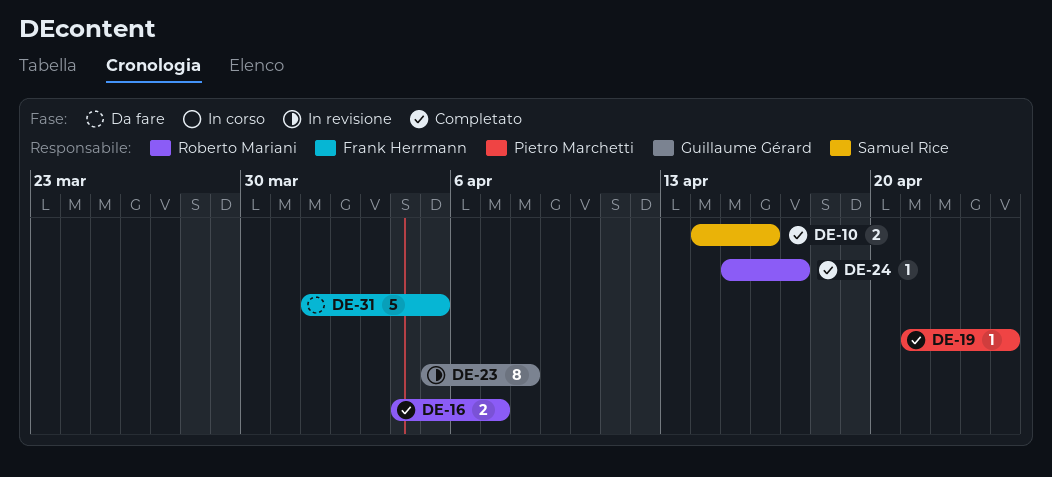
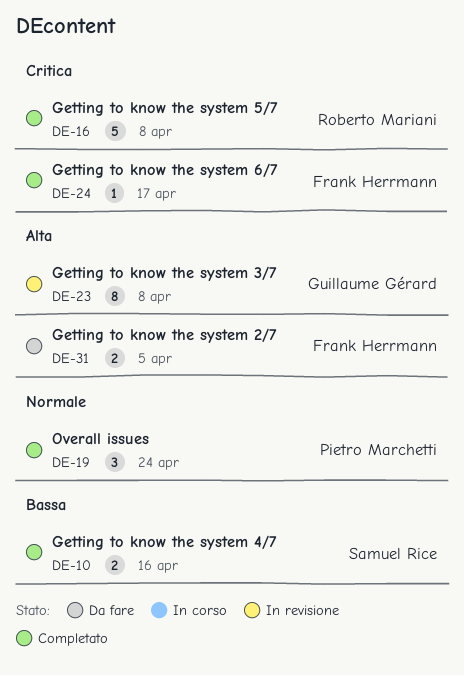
DE-16, estimate: 2 -> 5
DE-16, due: Apr 7 -> Apr 8
DE-19, estimate: 1 -> 3
DE-24, owner: Roberto Mariani -> Frank Herrmann
DE-31, estimate: 5 -> 2

